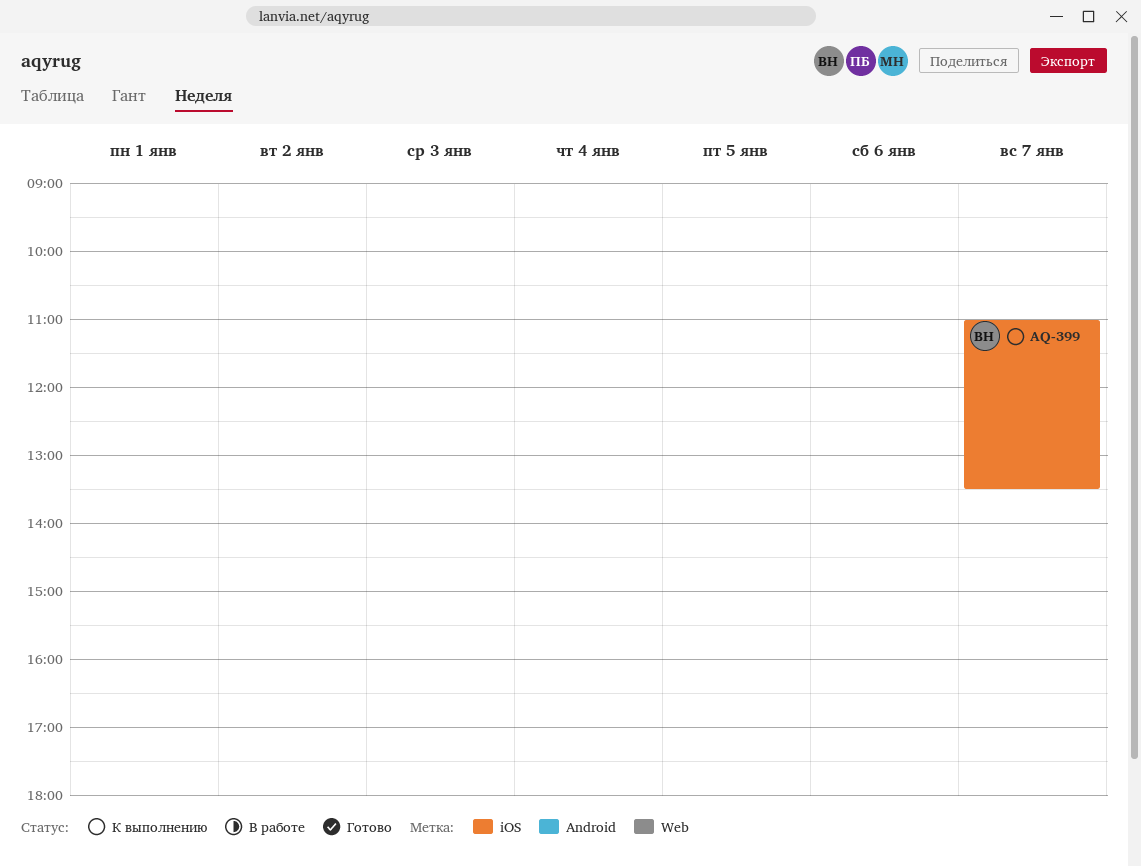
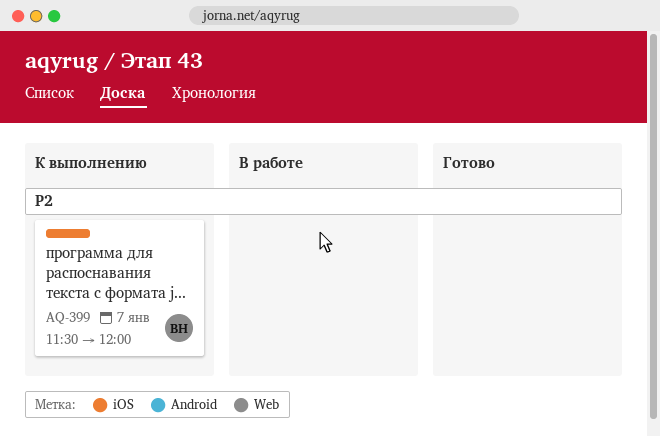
AQ-399, begins: 11:00 -> 11:30
AQ-399, ends: 13:30 -> 12:00

